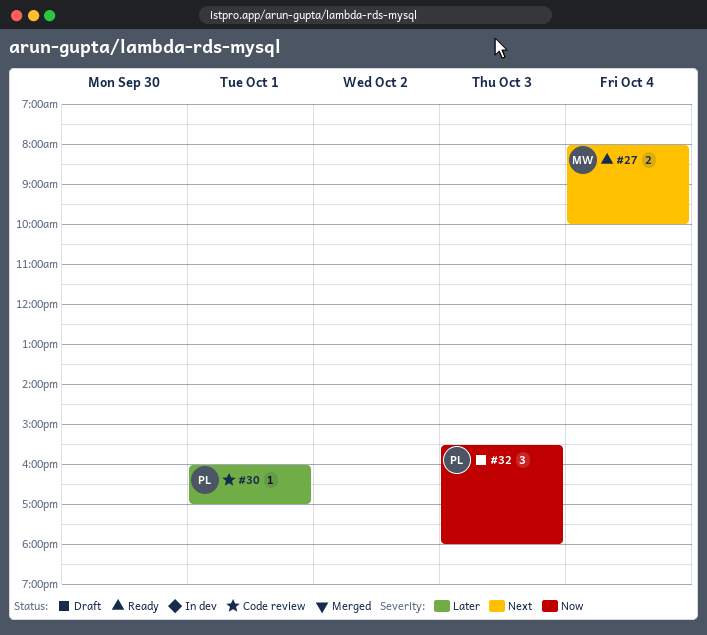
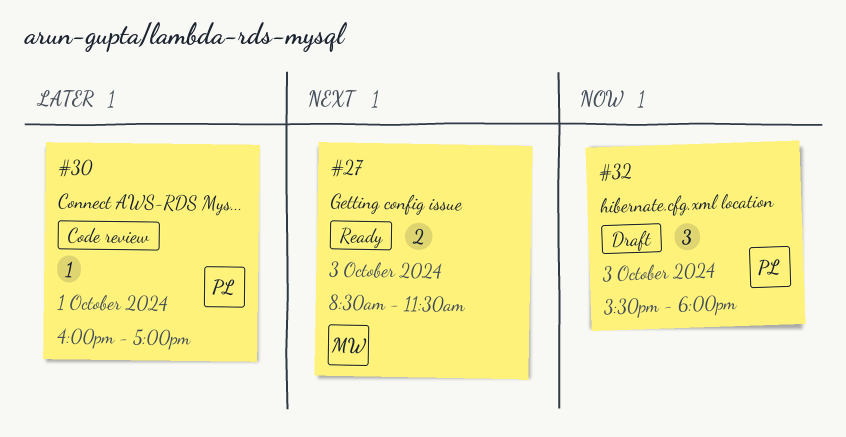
#27, day: Oct 4 -> Oct 3
#27, begins: 08:00 -> 08:30
#27, ends: 10:00 -> 11:30

